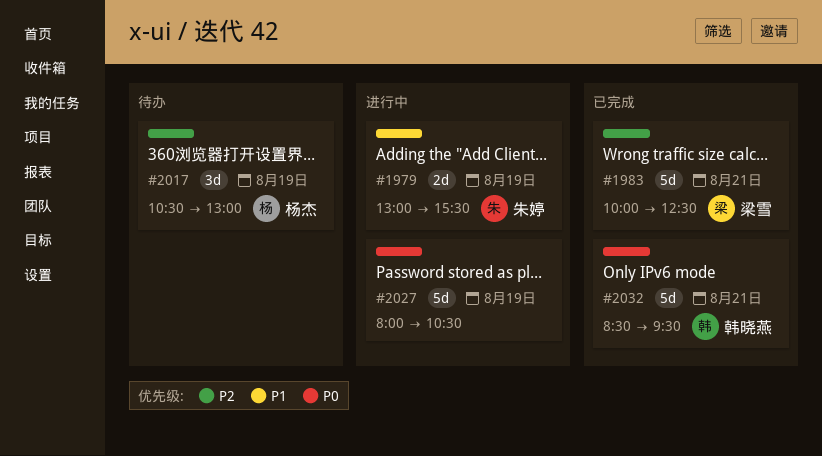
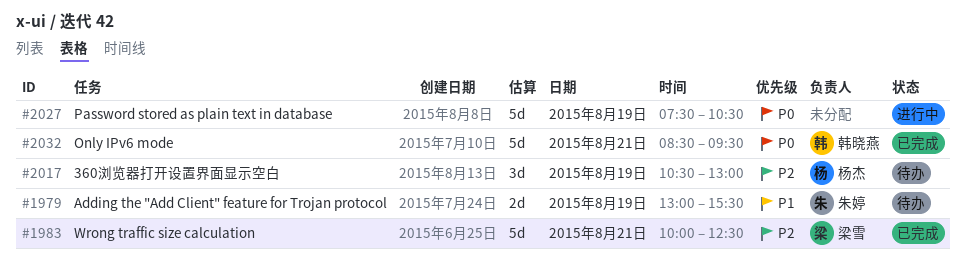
#1979, status: 进行中 -> 待办
#2027, begins: 08:00 -> 07:30

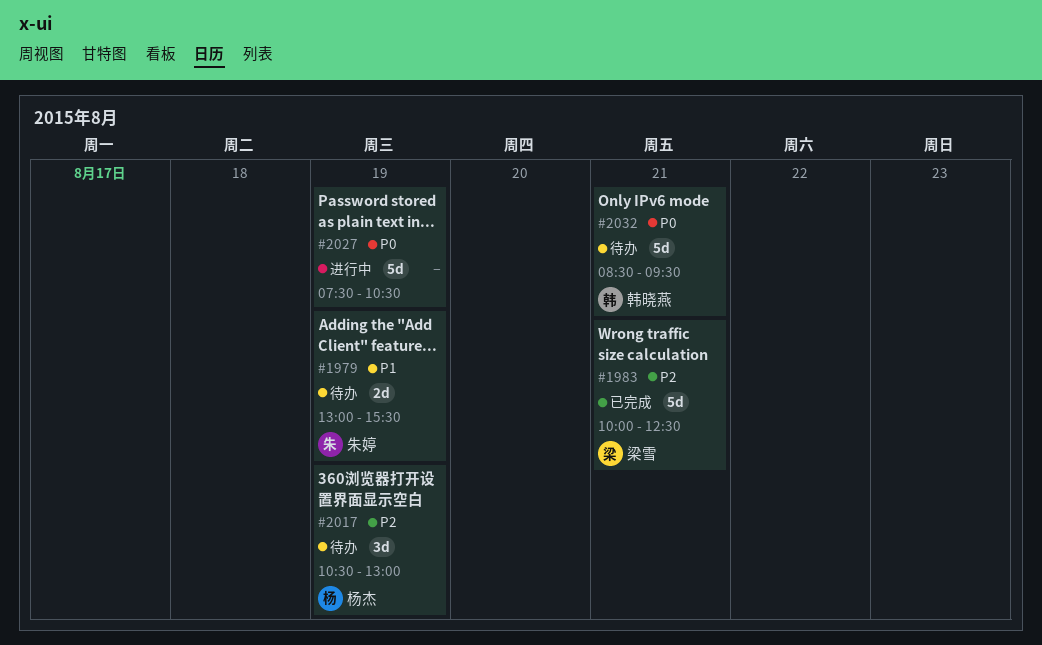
#2032, status: 已完成 -> 待办

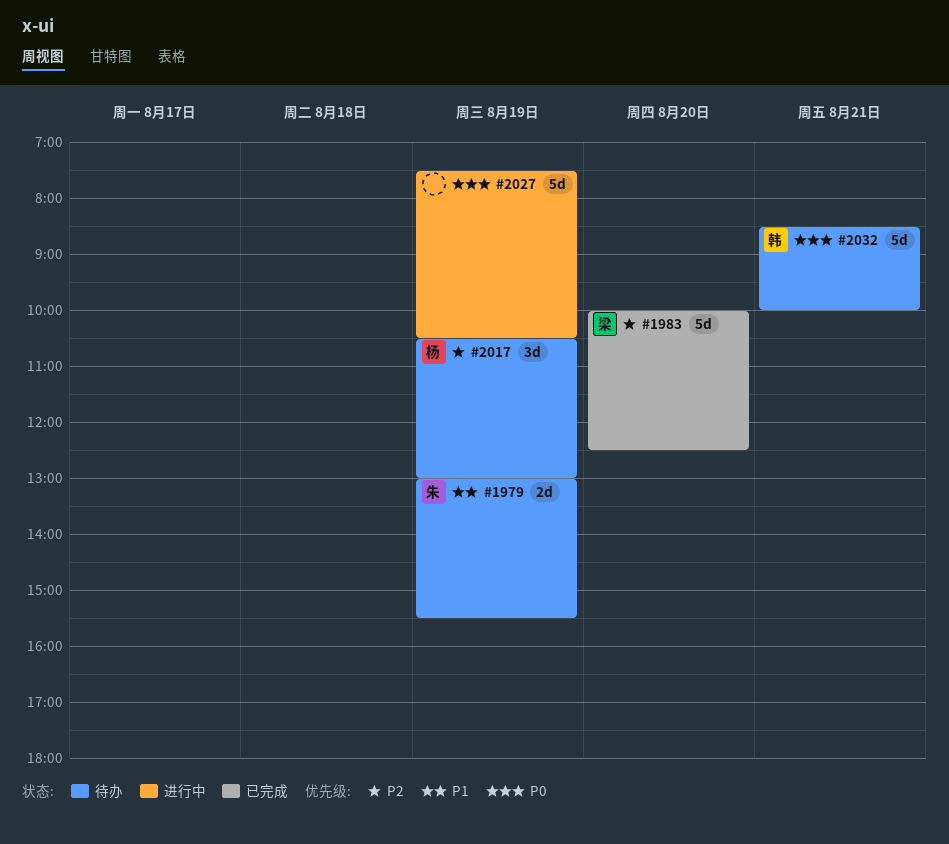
#1983, day: Aug 21 -> Aug 20
#2032, ends: 09:30 -> 10:00

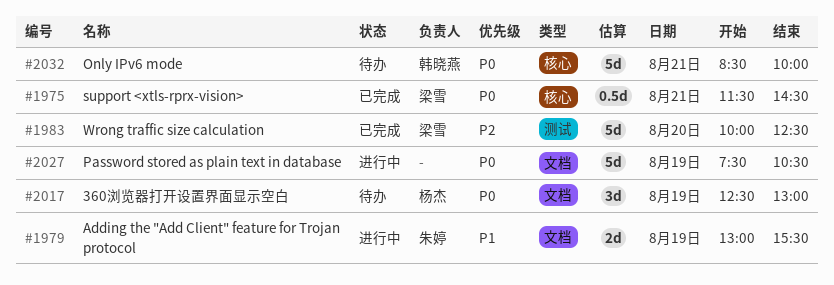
#1975: none -> present
#1979, status: 待办 -> 进行中
#2017, priority: P2 -> P0
#2017, begins: 10:30 -> 12:30

